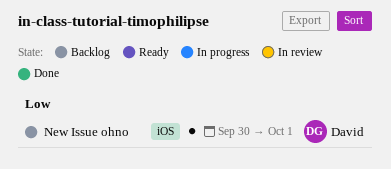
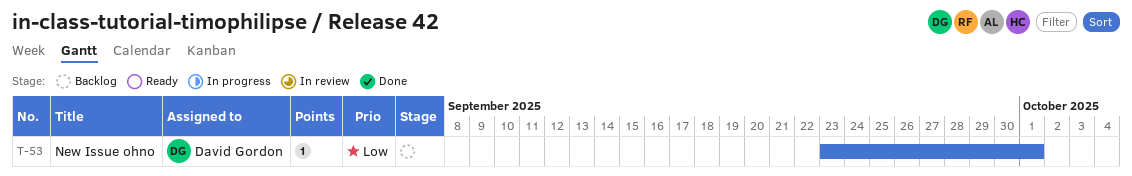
New Issue ohno, start: Sep 30 -> Sep 23

